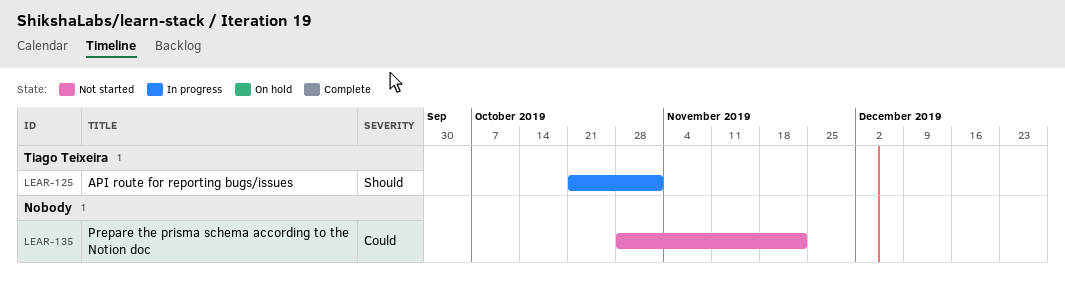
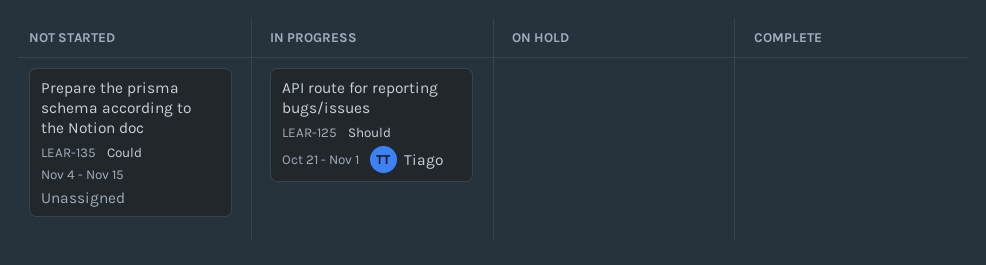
LEAR-135, start: Oct 28 -> Nov 4
LEAR-135, due: Nov 22 -> Nov 15

